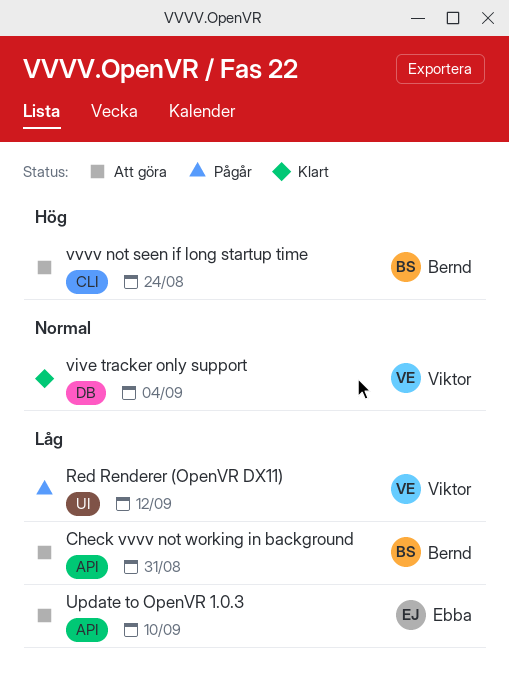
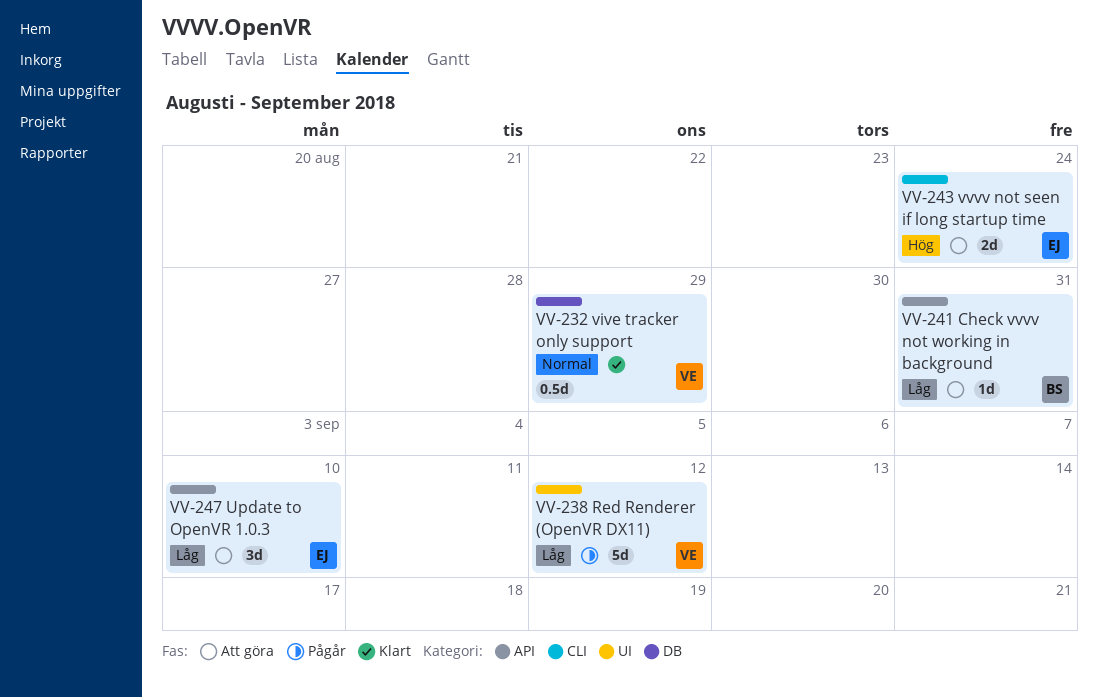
vive tracker only support, due: Sep 4 -> Aug 29
vvvv not seen if long startup time, owner: Bernd -> Ebba

